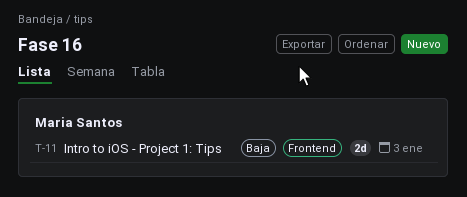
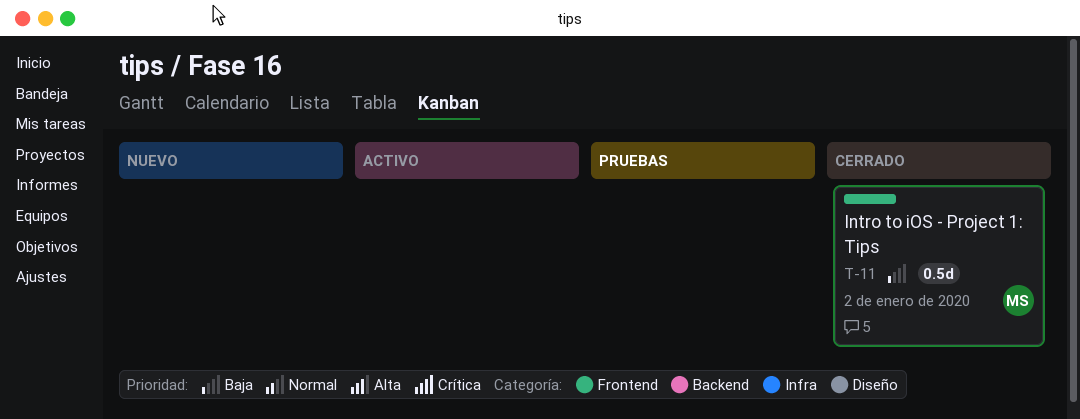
T-11, estimate: 2d -> 0.5d
T-11, due: Jan 3 -> Jan 2

